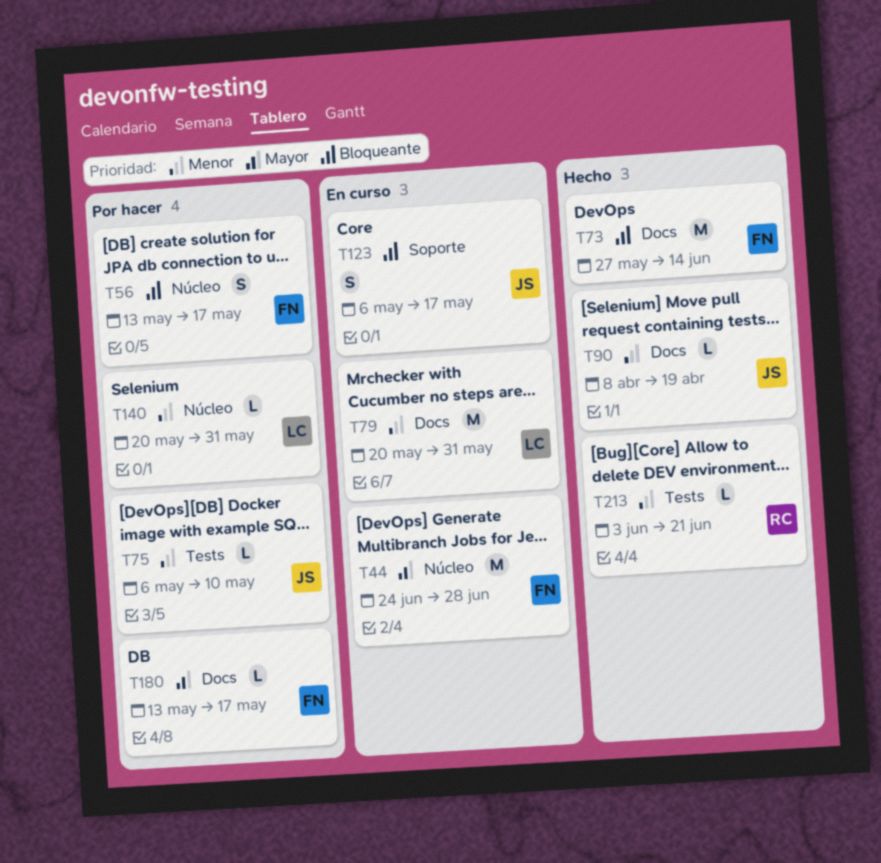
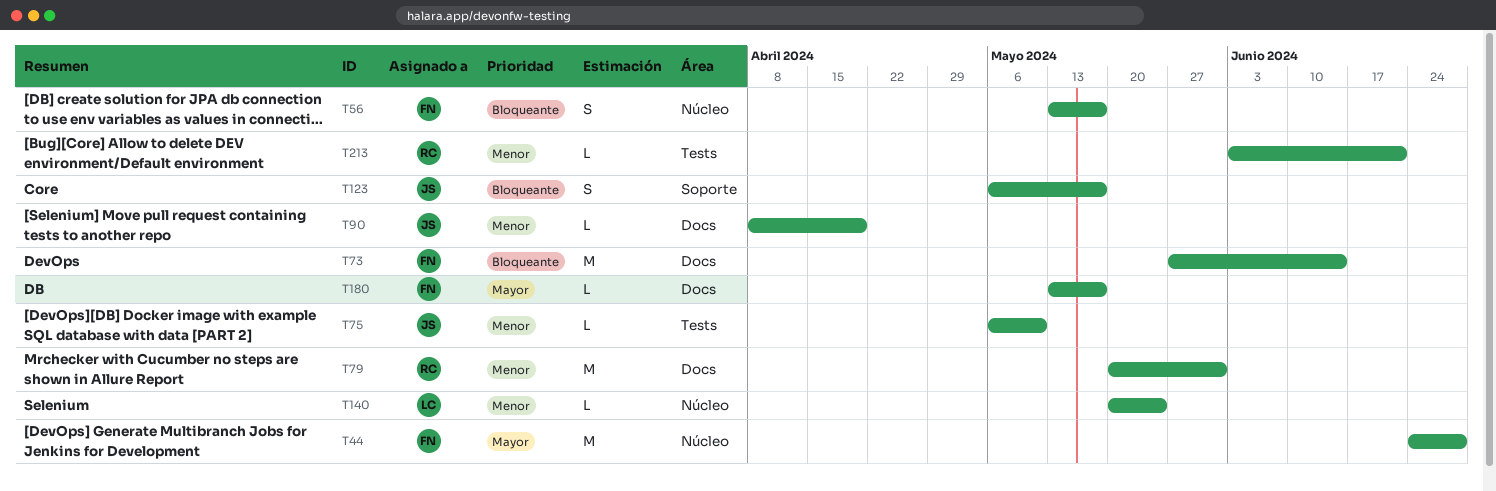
T79, owner: LC -> RC
T140, due: May 31 -> May 24

